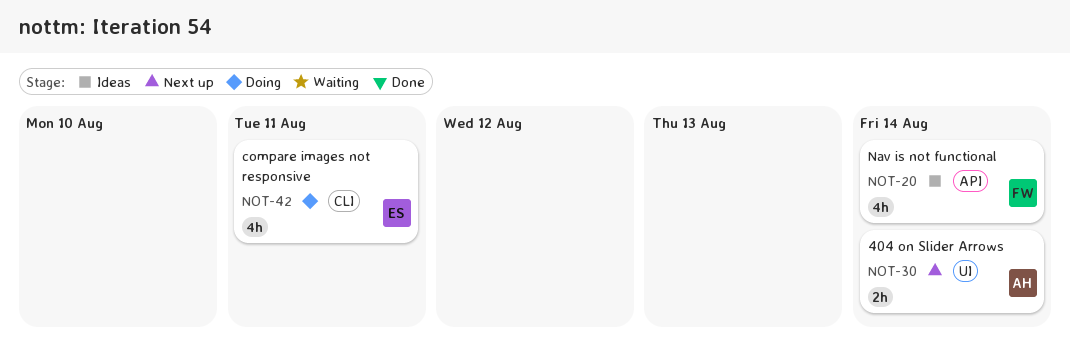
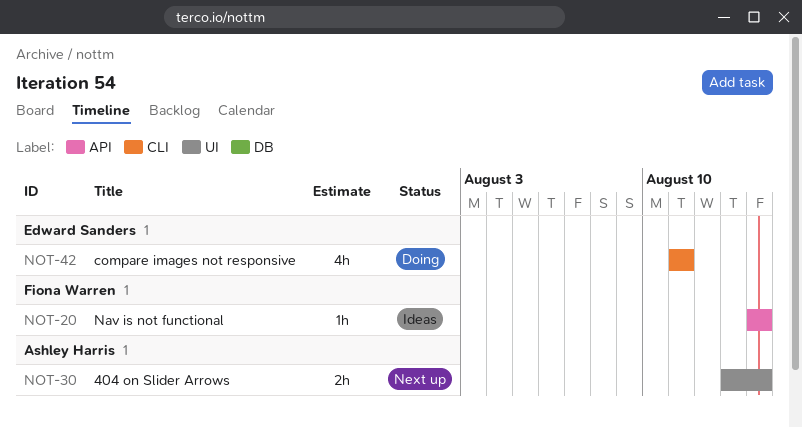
NOT-20, estimate: 4h -> 1h

